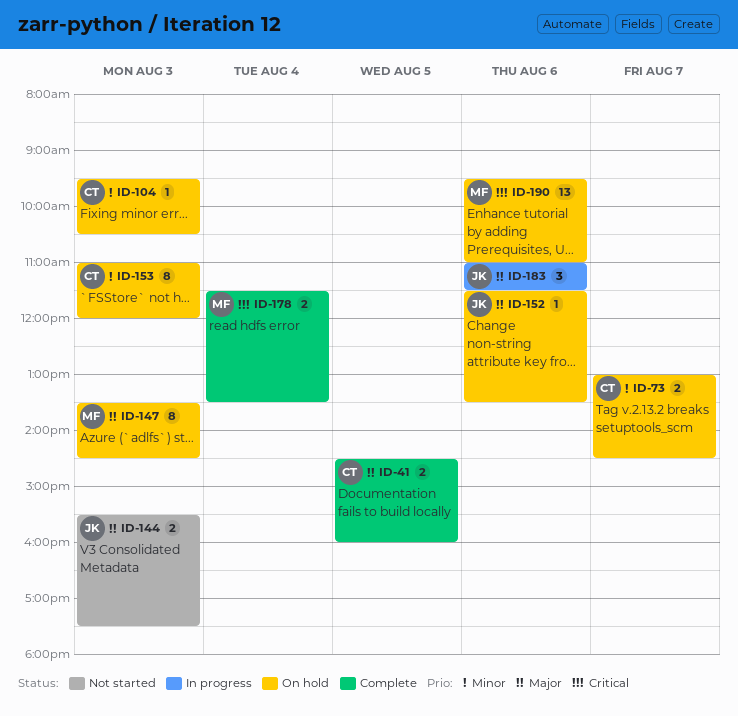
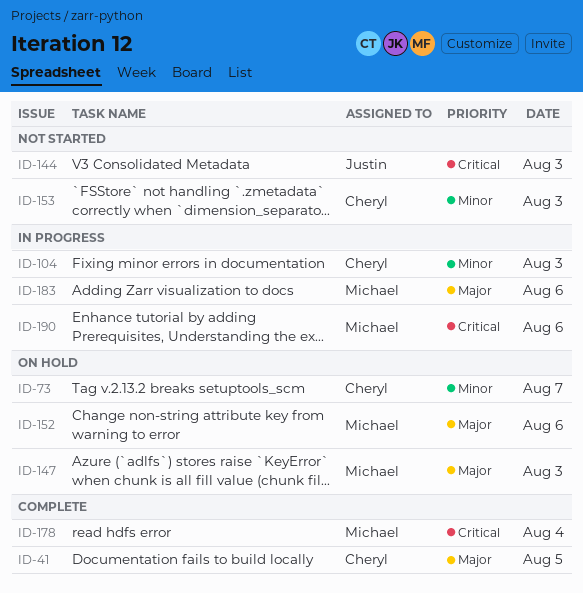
ID-104, status: On hold -> In progress
ID-144, priority: Major -> Critical
ID-152, owner: Justin -> Michael
ID-153, status: On hold -> Not started
ID-183, owner: Justin -> Michael
ID-190, status: On hold -> In progress

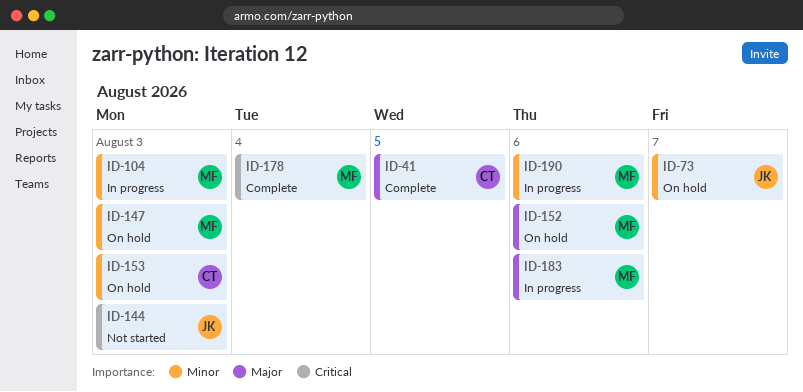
ID-73, owner: Cheryl -> Justin
ID-104, owner: Cheryl -> Michael
ID-147, priority: Major -> Minor
ID-153, status: Not started -> On hold
ID-190, priority: Critical -> Minor

